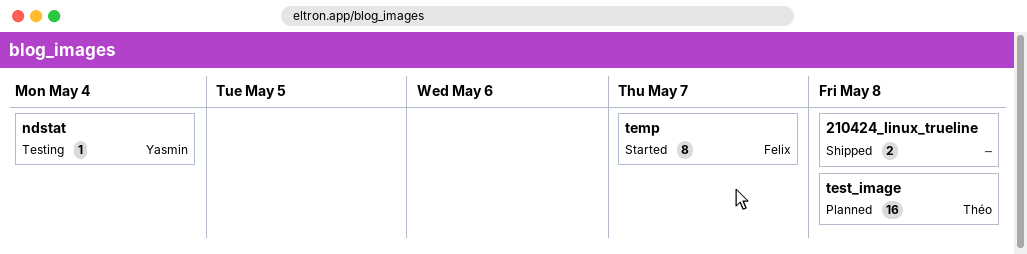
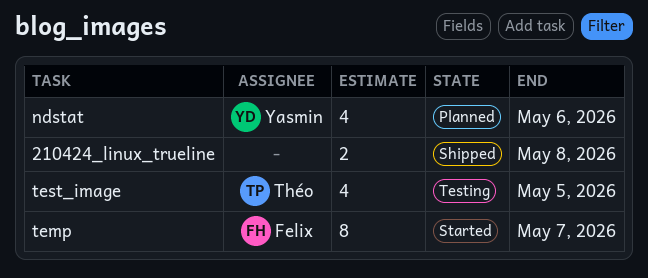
ndstat, status: Testing -> Planned
ndstat, estimate: 1 -> 4
ndstat, due: May 4 -> May 6
test_image, status: Planned -> Testing
test_image, estimate: 16 -> 4
test_image, due: May 8 -> May 5

